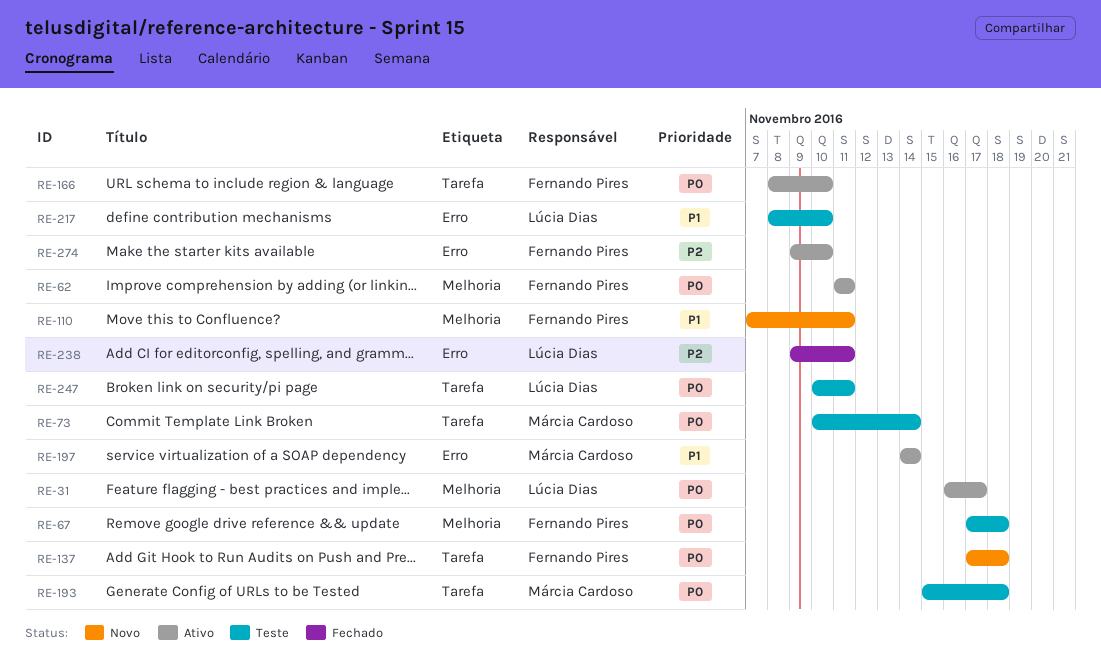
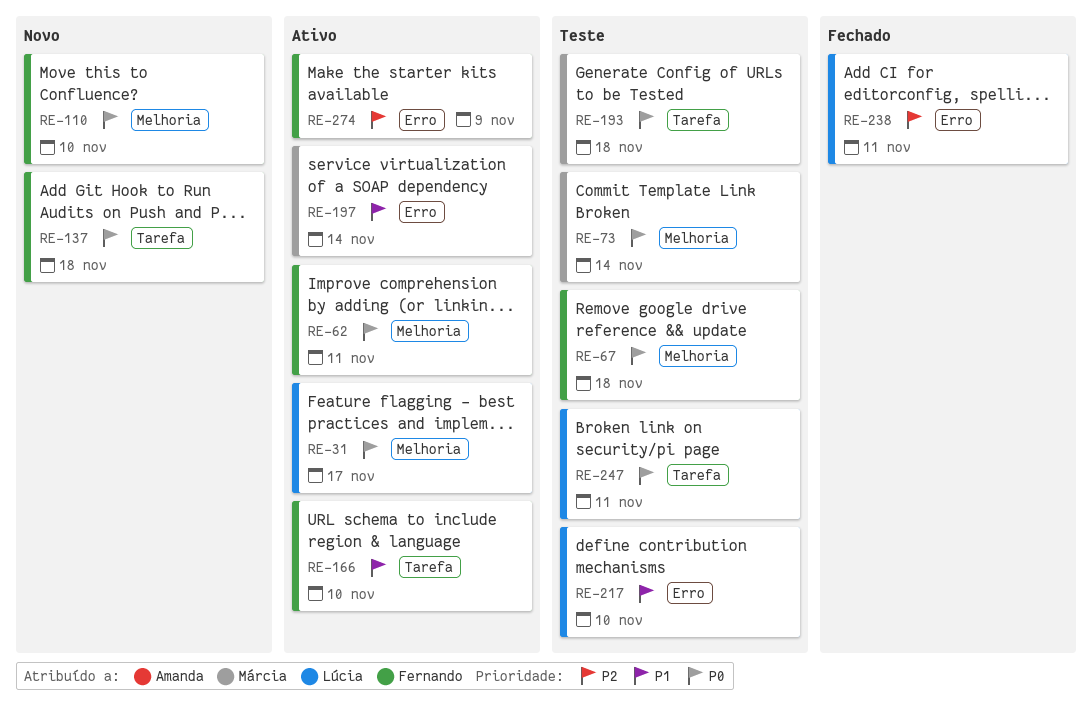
RE-73, label: Tarefa -> Melhoria
RE-110, priority: P1 -> P0
RE-110, due: Nov 11 -> Nov 10
RE-166, priority: P0 -> P1
RE-274, due: Nov 10 -> Nov 9

